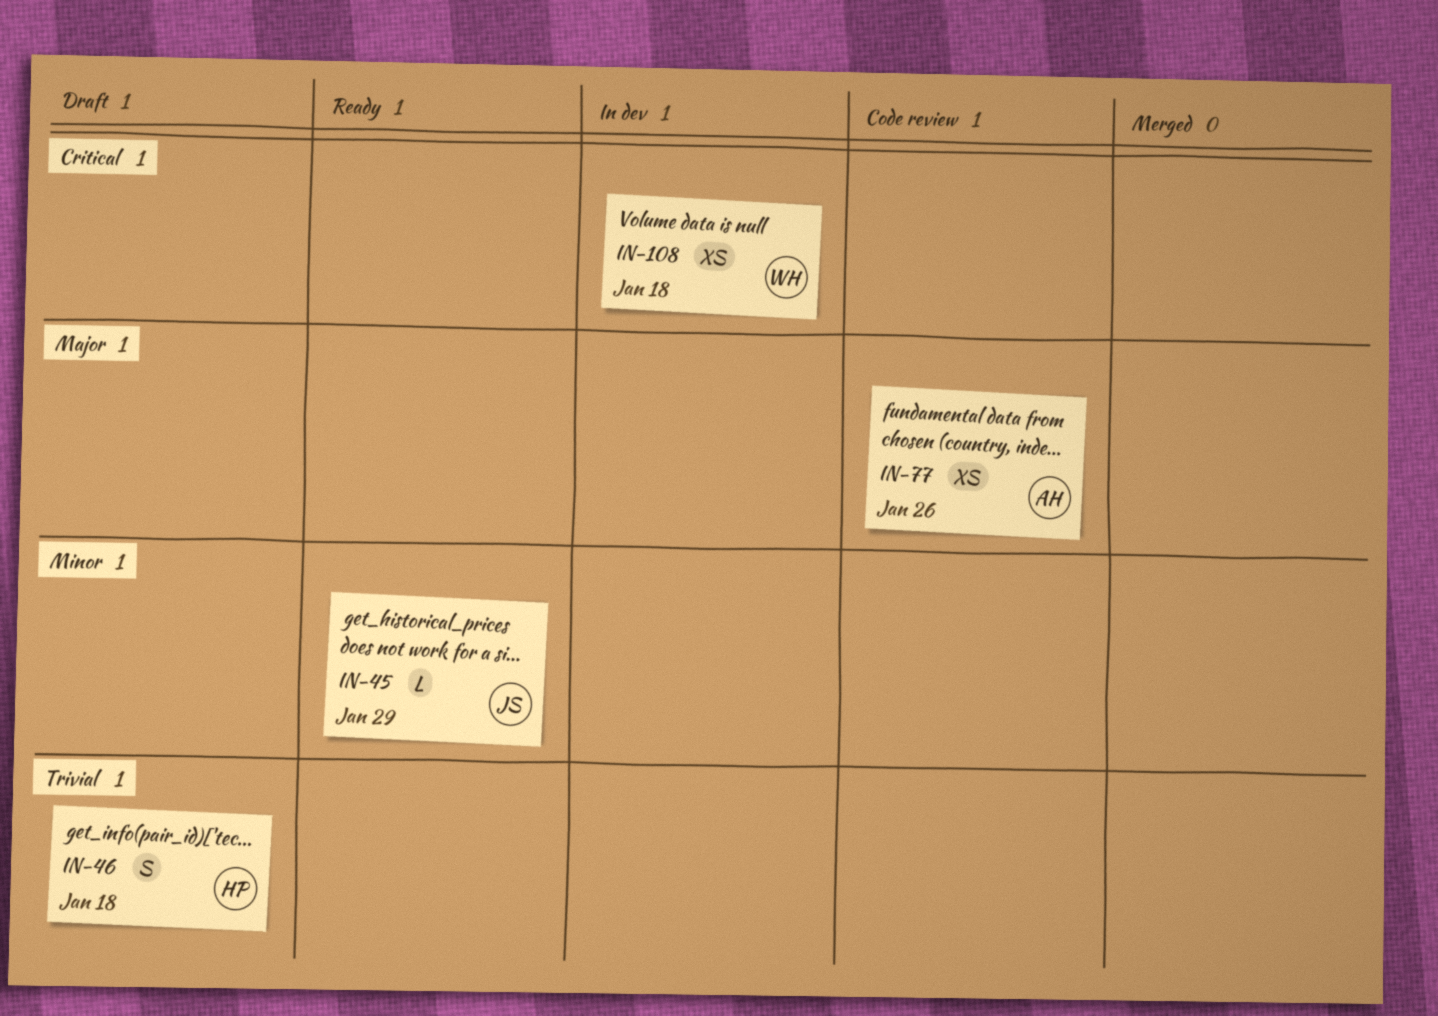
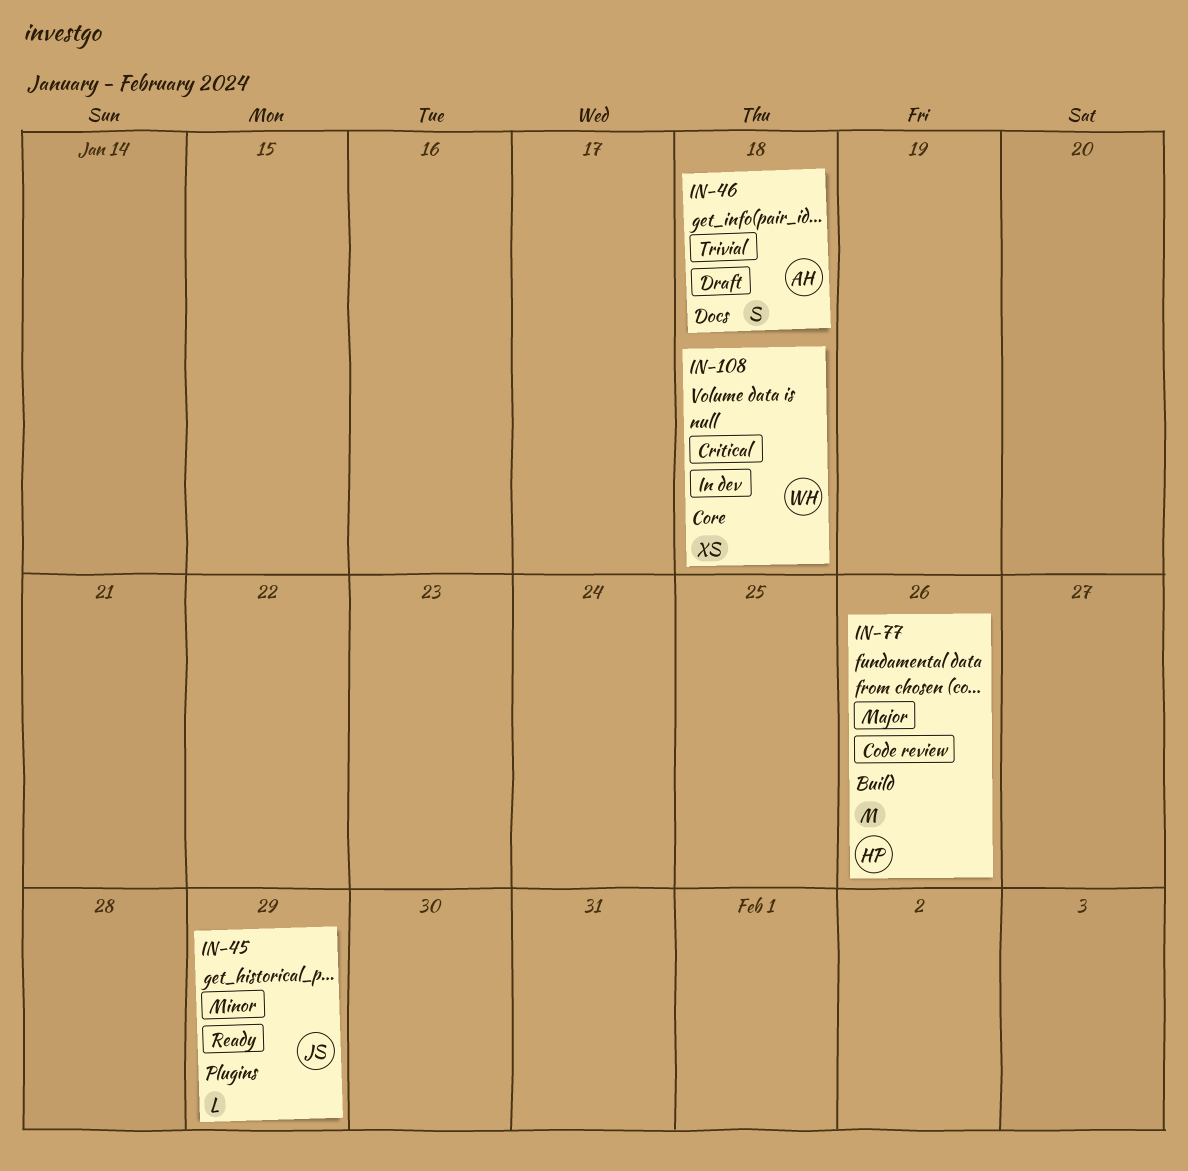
IN-46, owner: HP -> AH
IN-77, owner: AH -> HP
IN-77, estimate: XS -> M

